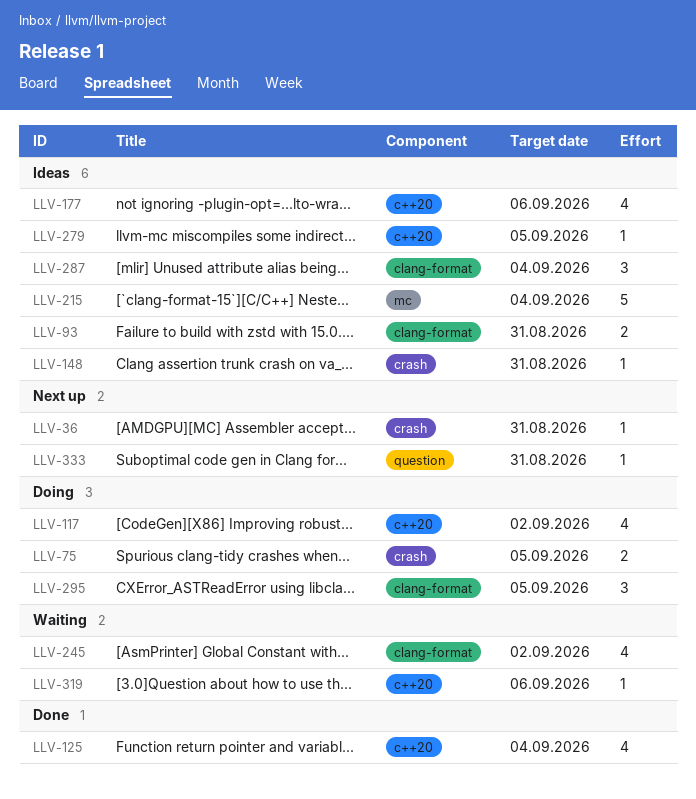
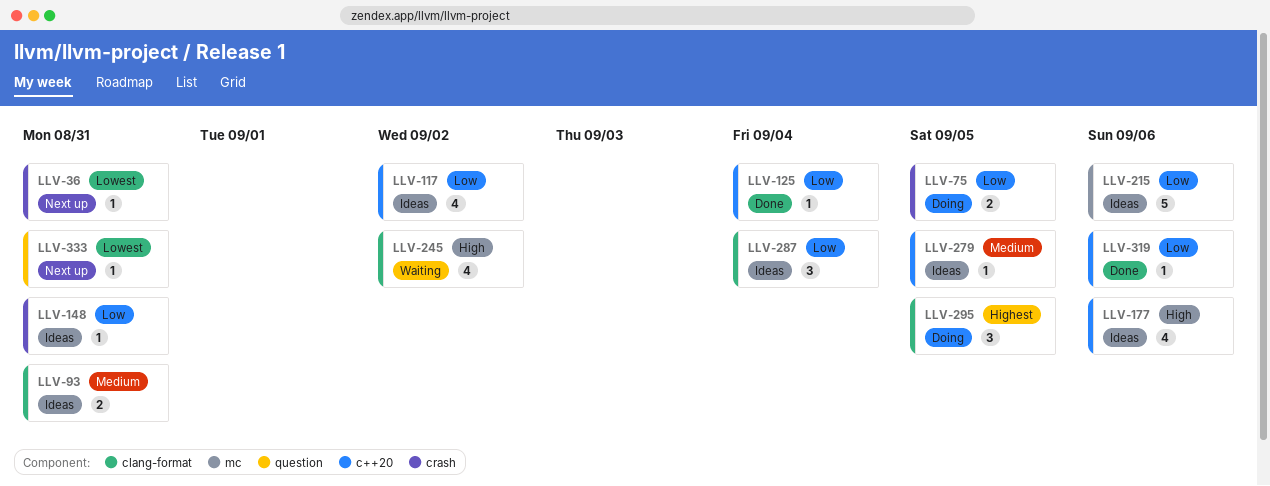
LLV-117, status: Doing -> Ideas
LLV-125, estimate: 4 -> 1
LLV-215, due: Sep 4 -> Sep 6
LLV-319, status: Waiting -> Done

